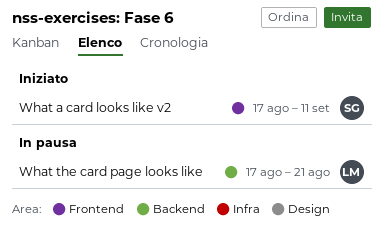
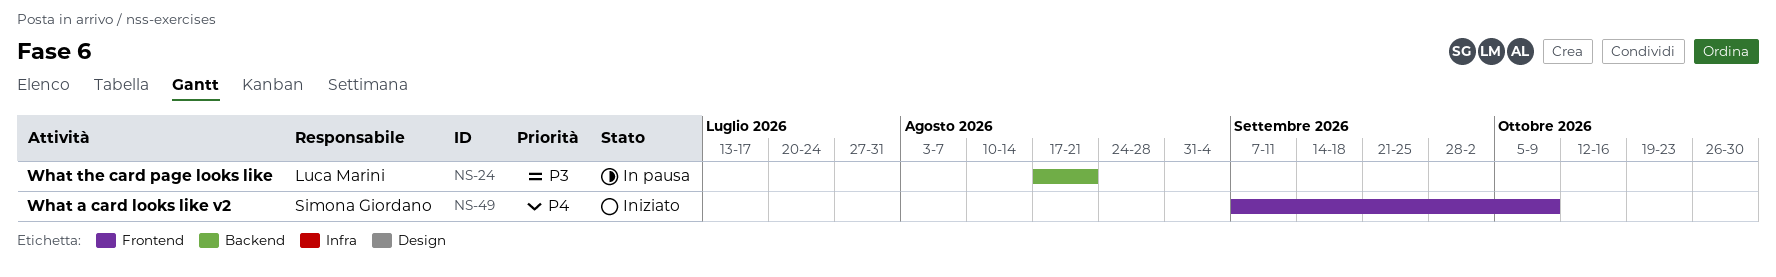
What a card looks like v2, start: Aug 17 -> Sep 7
What a card looks like v2, due: Sep 11 -> Oct 9

